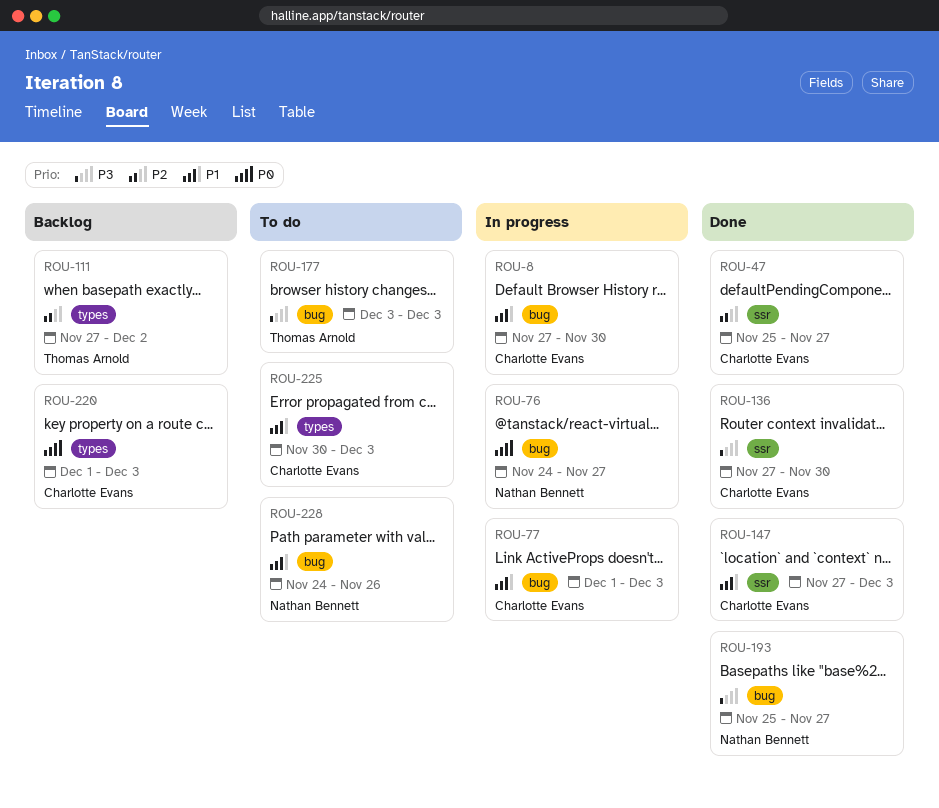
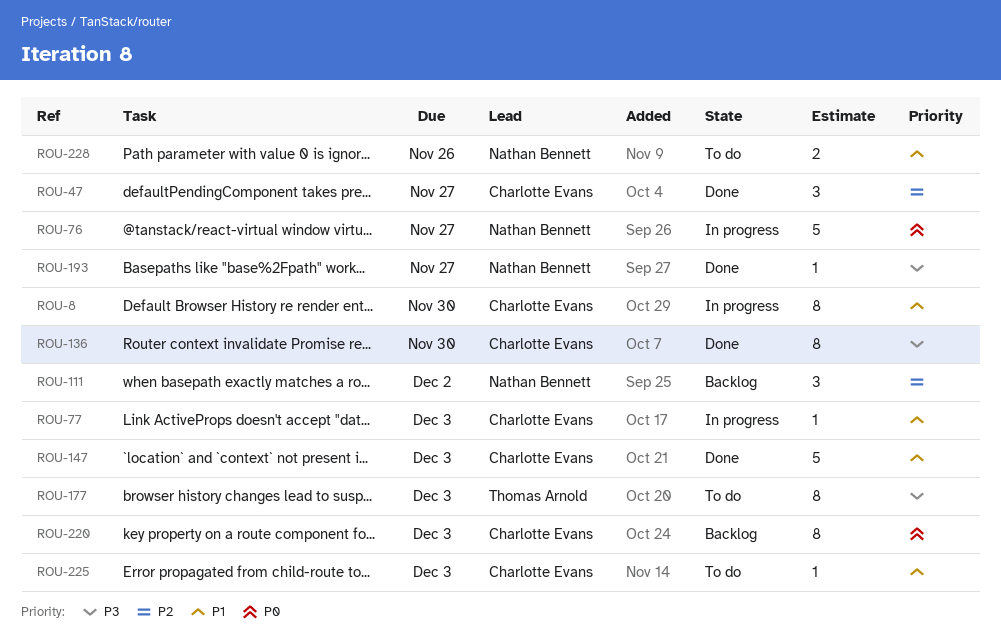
ROU-111, owner: Thomas Arnold -> Nathan Bennett

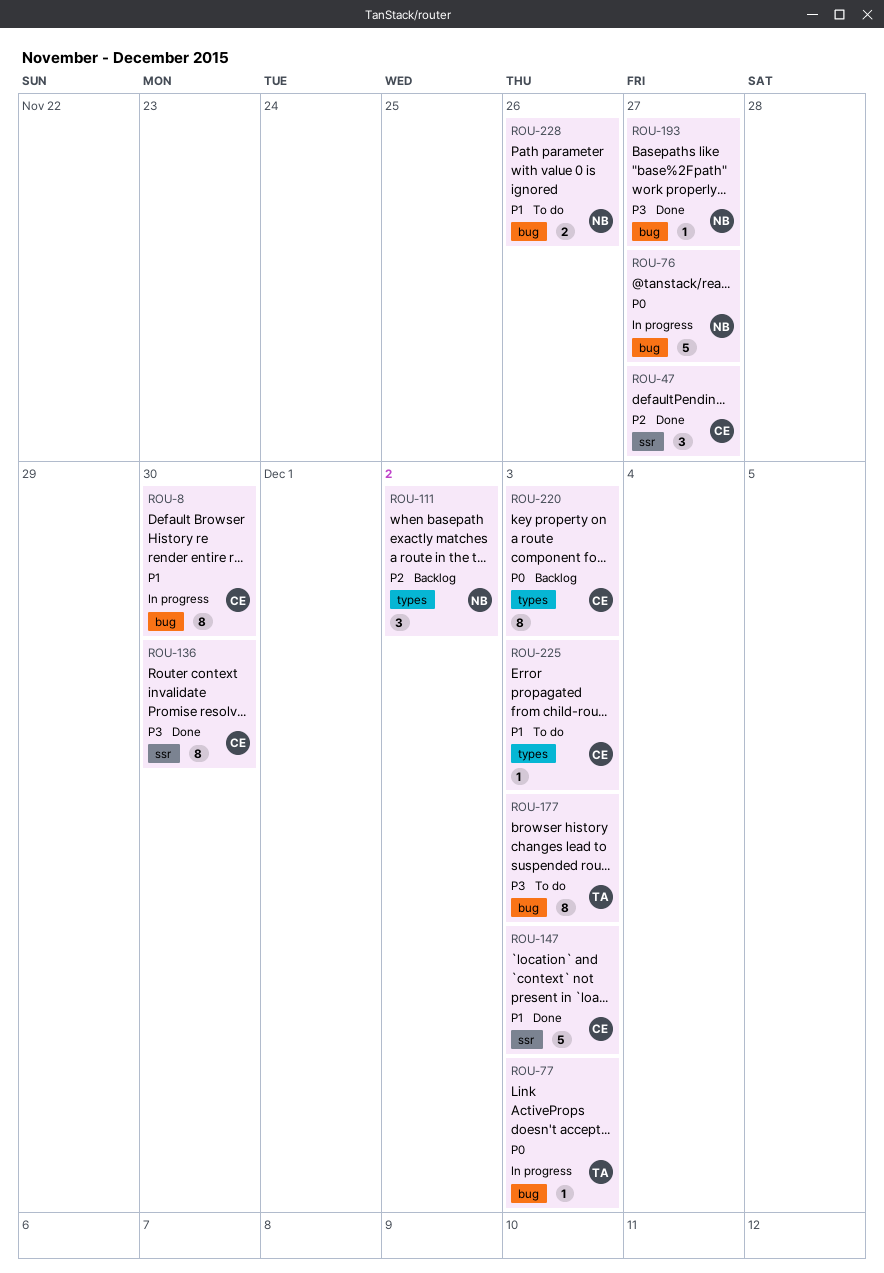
ROU-77, owner: Charlotte Evans -> Thomas Arnold
ROU-77, priority: P1 -> P0

